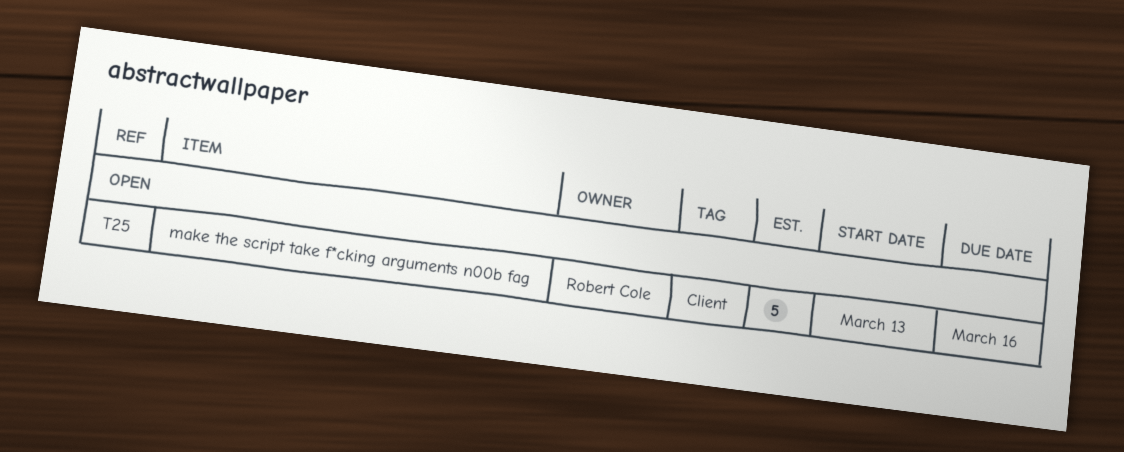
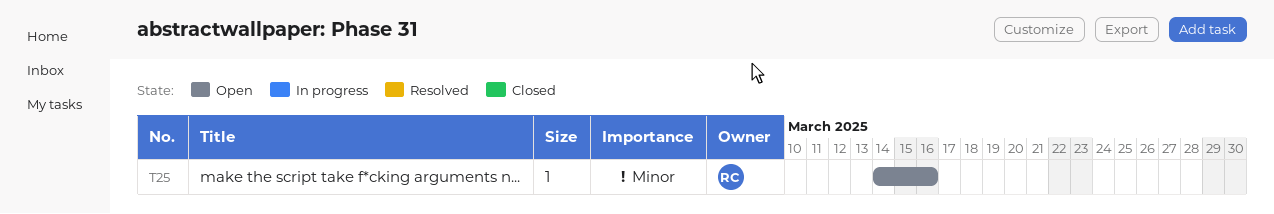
T25, estimate: 5 -> 1
T25, start: Mar 13 -> Mar 14

